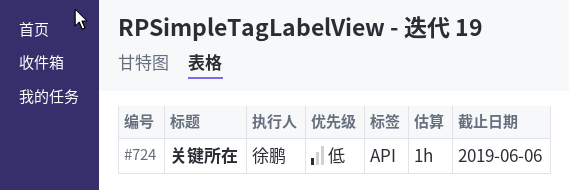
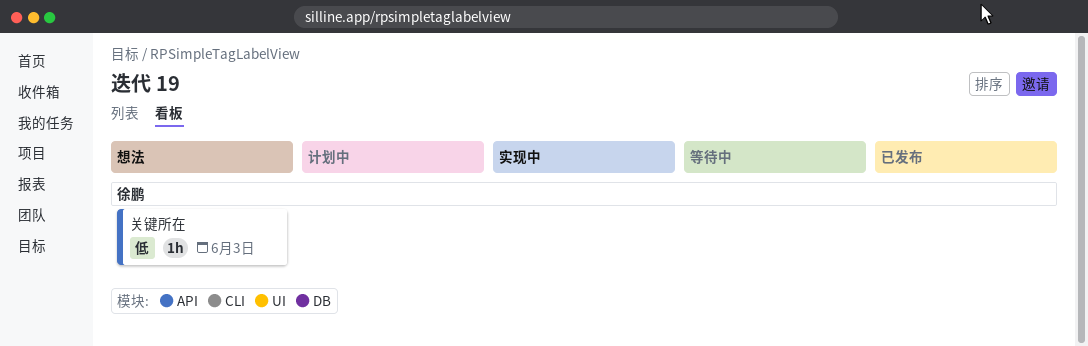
关键所在, due: Jun 6 -> Jun 3

